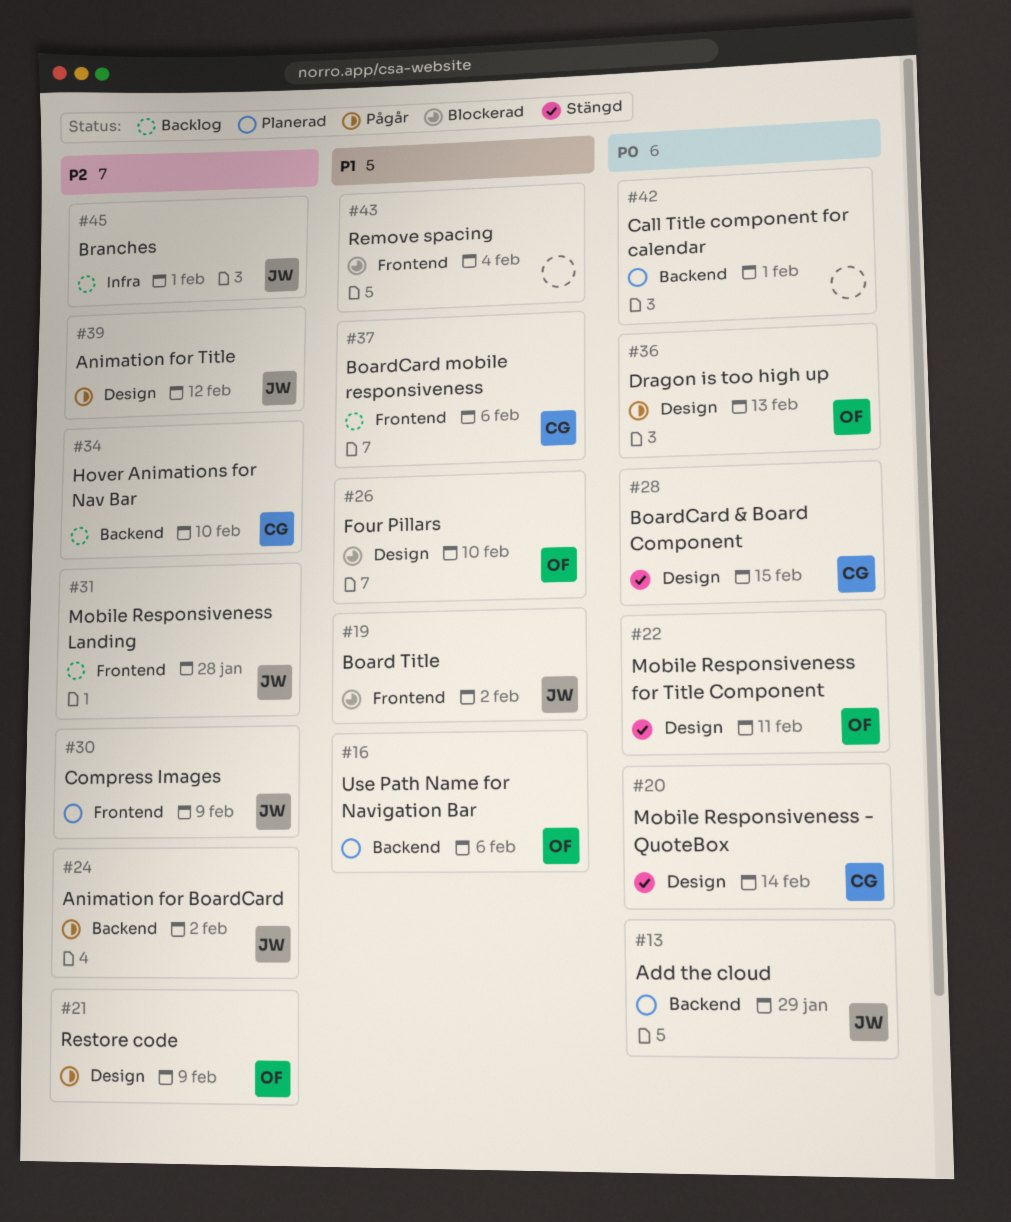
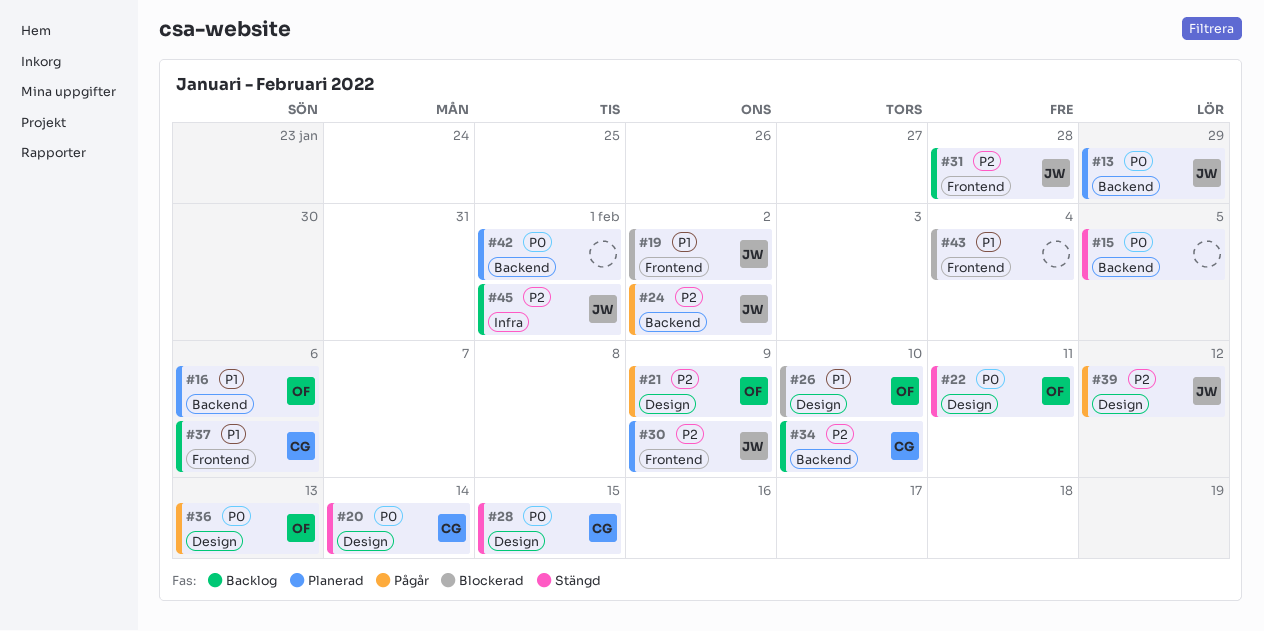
#15: none -> present

